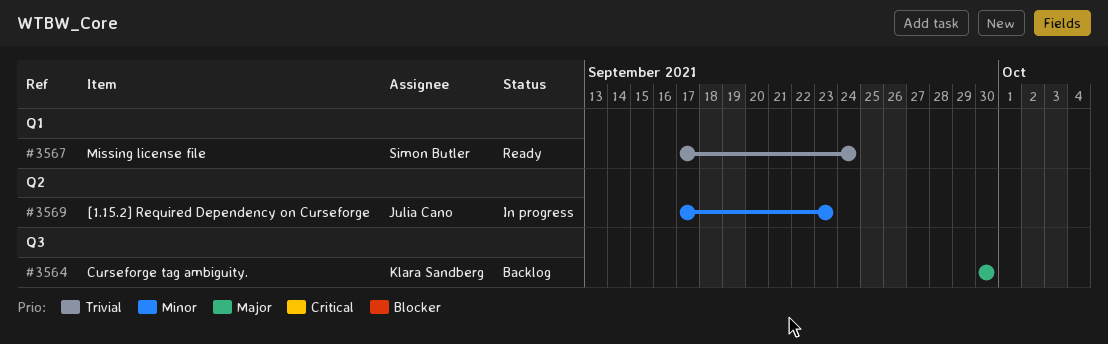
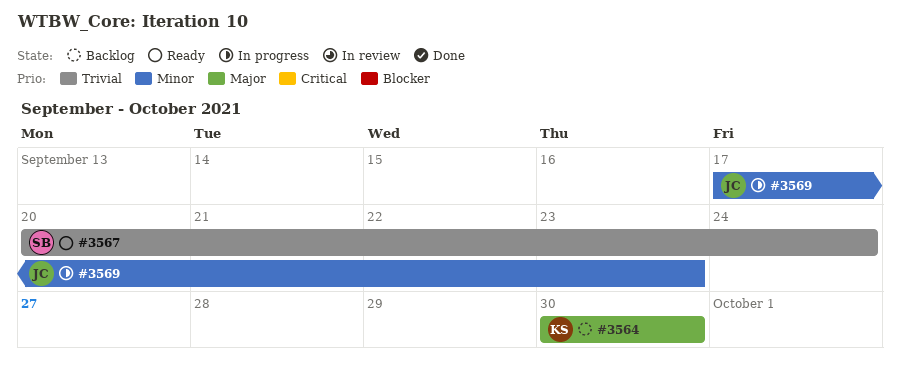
#3567, start: Sep 17 -> Sep 20

